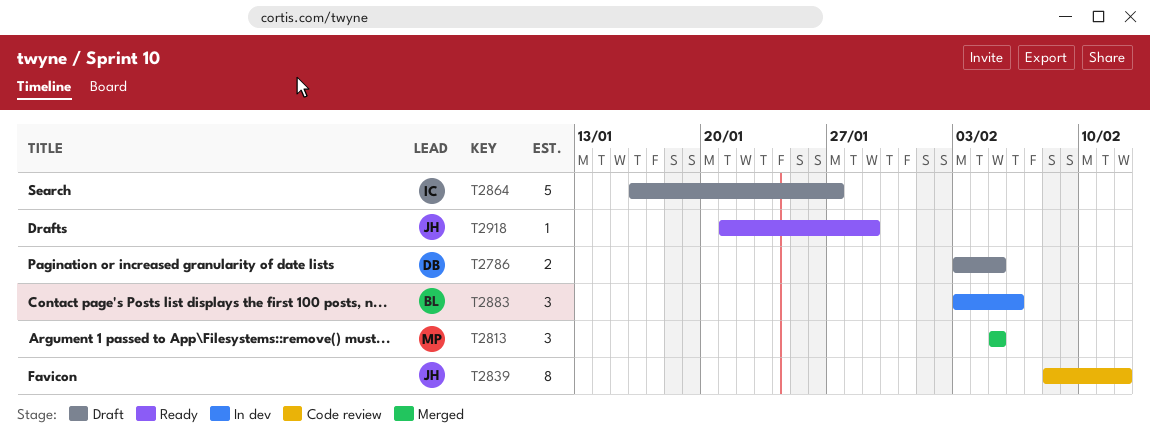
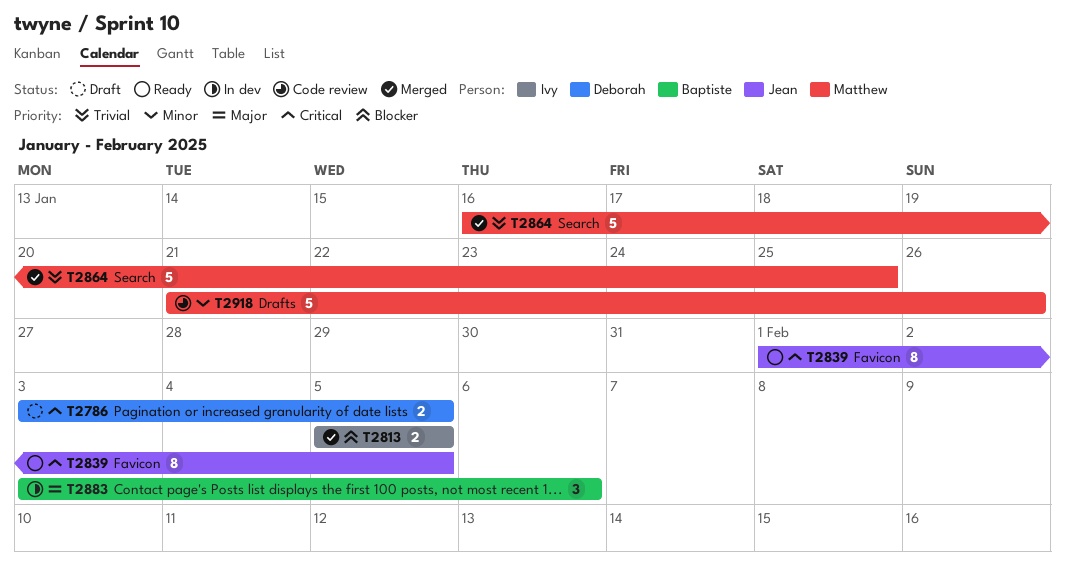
T2813, owner: Matthew -> Ivy
T2813, estimate: 3 -> 2
T2839, status: Code review -> Ready
T2839, start: Feb 8 -> Feb 1
T2839, due: Feb 12 -> Feb 5
T2864, status: Draft -> Merged
T2864, owner: Ivy -> Matthew
T2864, due: Jan 27 -> Jan 25
T2918, status: Ready -> Code review
T2918, owner: Jean -> Matthew
T2918, estimate: 1 -> 5
T2918, due: Jan 29 -> Jan 26

